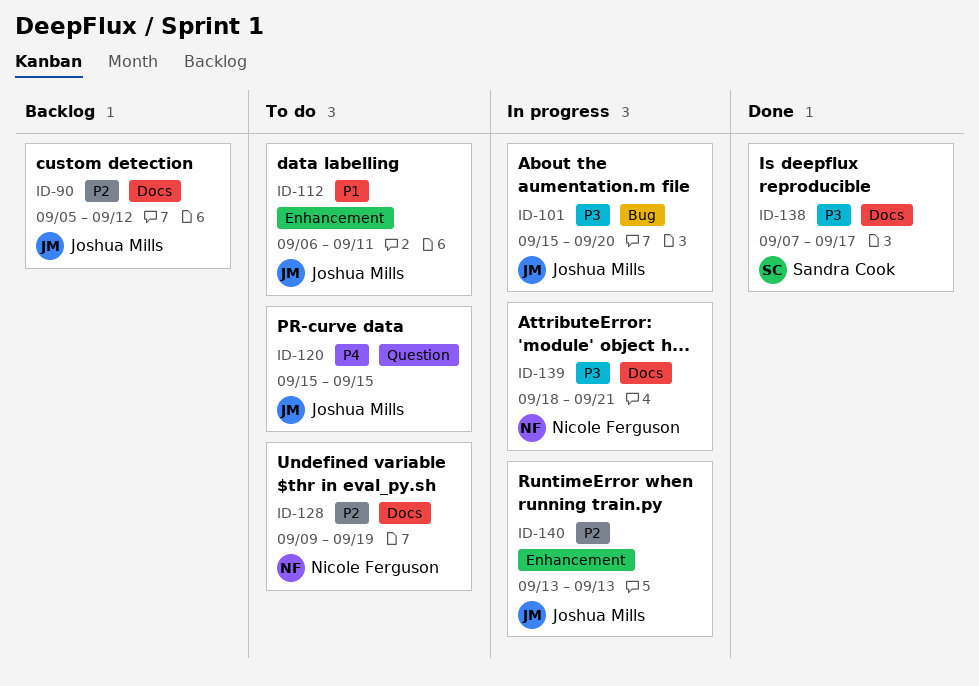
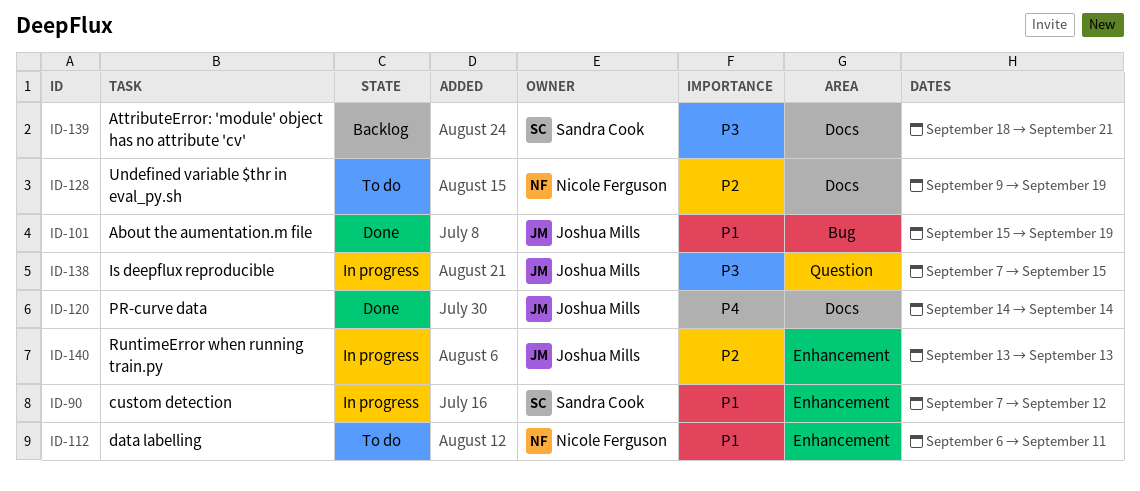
ID-90, status: Backlog -> In progress
ID-90, owner: Joshua Mills -> Sandra Cook
ID-90, priority: P2 -> P1
ID-90, label: Docs -> Enhancement
ID-90, start: Sep 5 -> Sep 7
ID-101, status: In progress -> Done
ID-101, priority: P3 -> P1
ID-101, due: Sep 20 -> Sep 19
ID-112, owner: Joshua Mills -> Nicole Ferguson
ID-120, status: To do -> Done
ID-120, label: Question -> Docs
ID-120, start: Sep 15 -> Sep 14
ID-120, due: Sep 15 -> Sep 14
ID-138, status: Done -> In progress
ID-138, owner: Sandra Cook -> Joshua Mills
ID-138, label: Docs -> Question
ID-138, due: Sep 17 -> Sep 15
ID-139, status: In progress -> Backlog
ID-139, owner: Nicole Ferguson -> Sandra Cook

